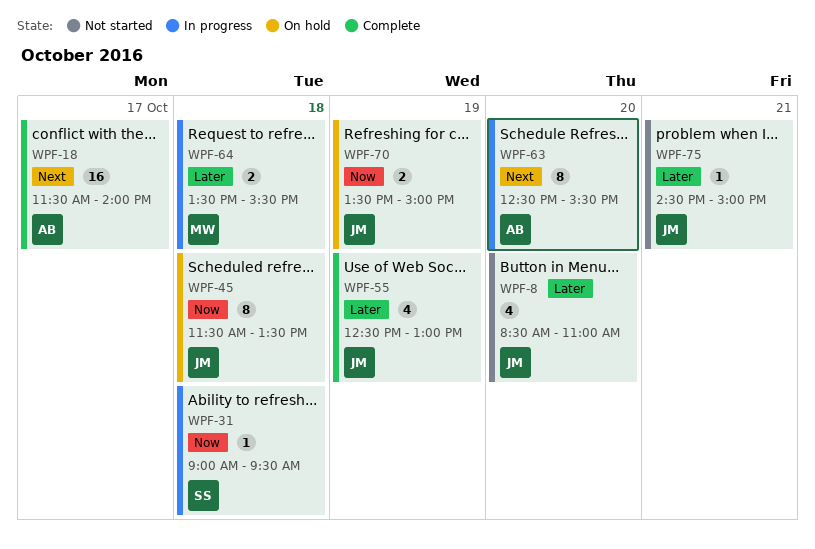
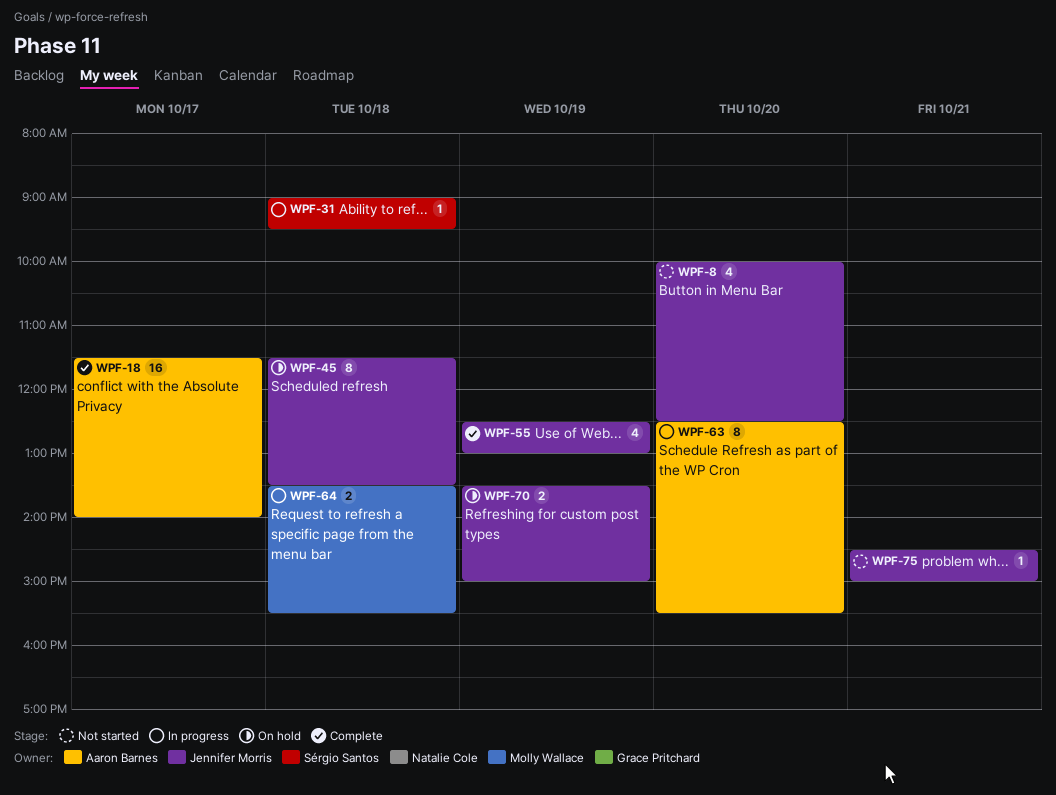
WPF-8, begins: 08:30 -> 10:00
WPF-8, ends: 11:00 -> 12:30

